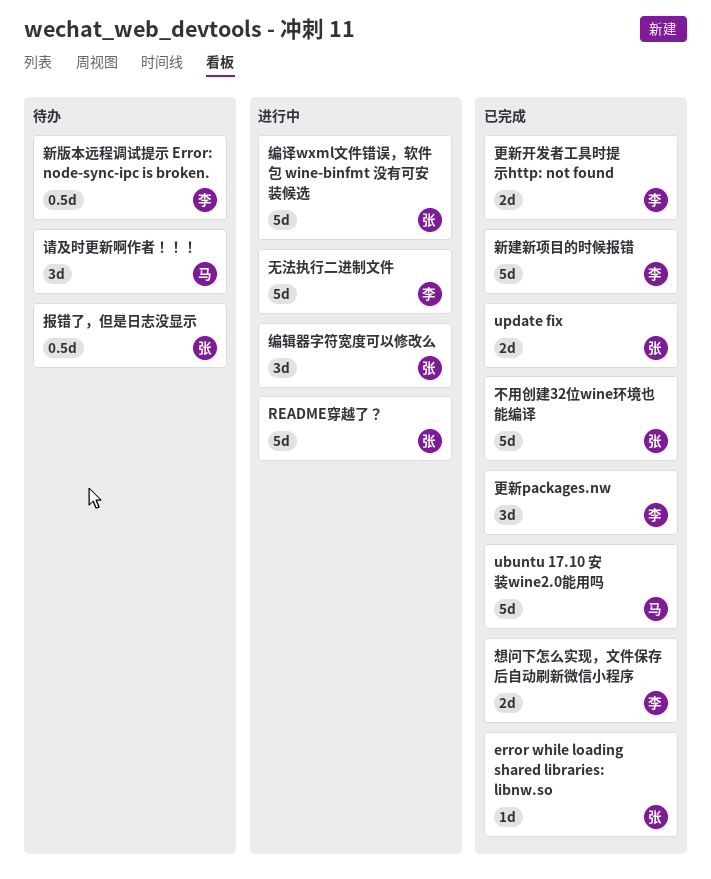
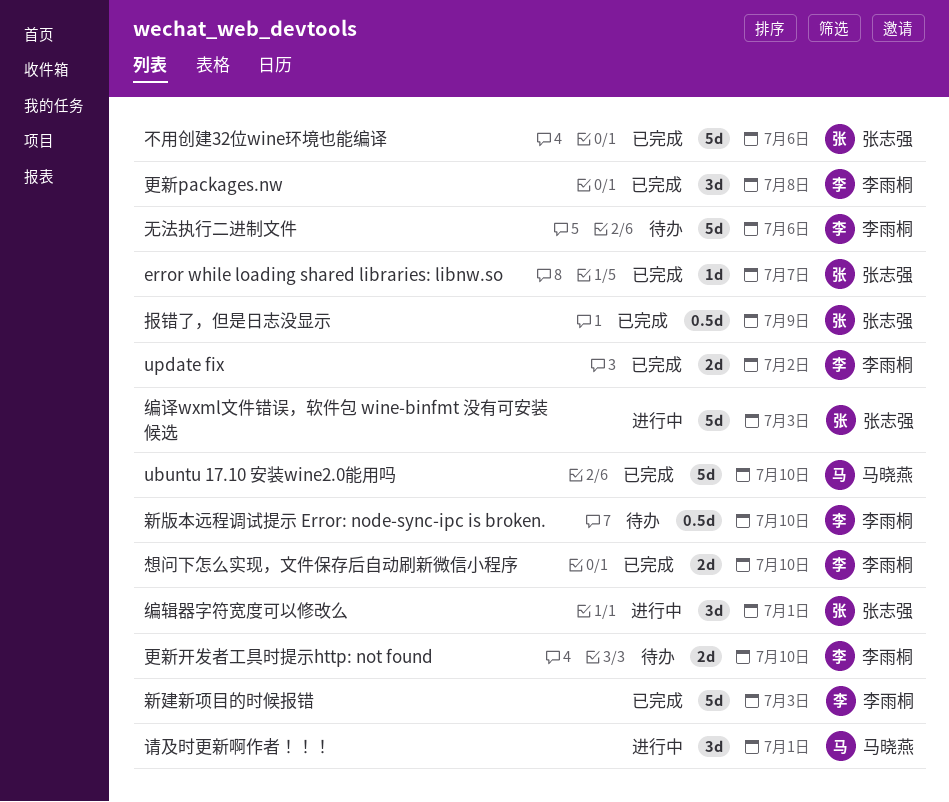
README穿越了？: present -> none
update fix, owner: 张志强 -> 李雨桐
报错了，但是日志没显示, status: 待办 -> 已完成
无法执行二进制文件, status: 进行中 -> 待办
更新开发者工具时提示http: not found, status: 已完成 -> 待办
请及时更新啊作者！！！, status: 待办 -> 进行中

